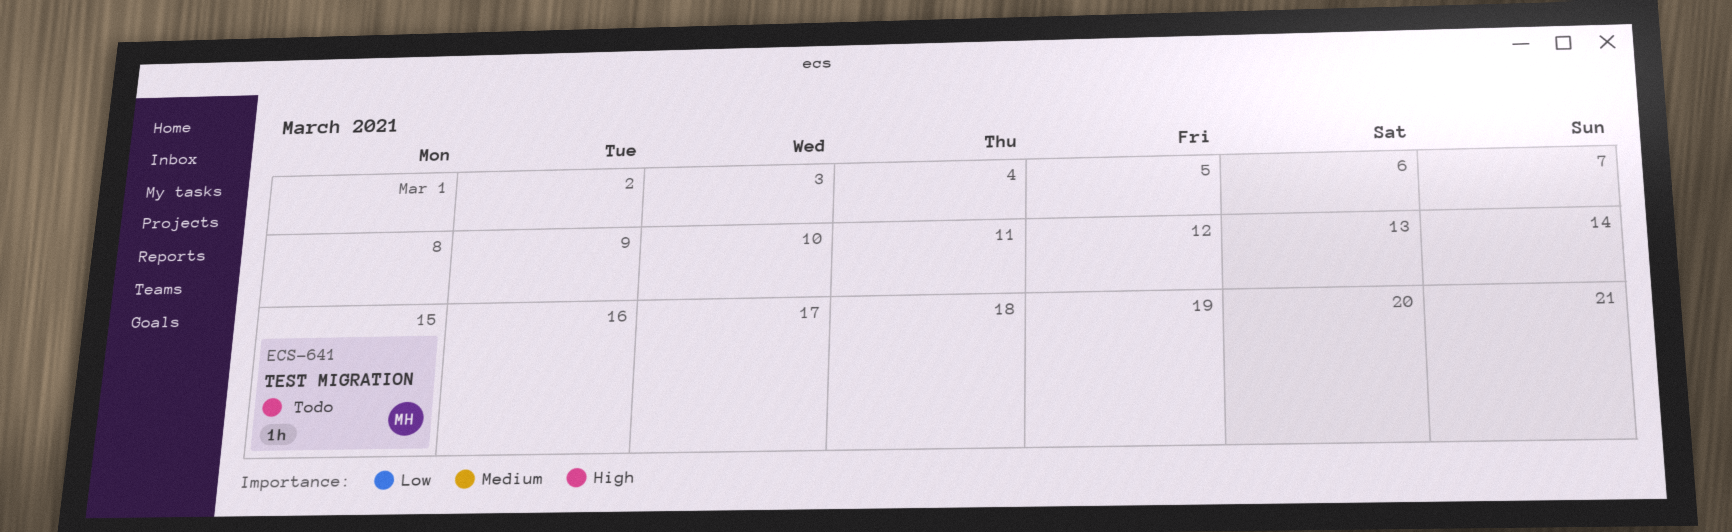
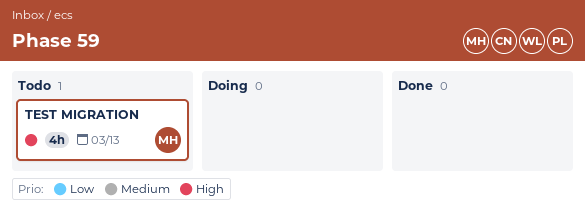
TEST MIGRATION, estimate: 1h -> 4h
TEST MIGRATION, due: Mar 15 -> Mar 13

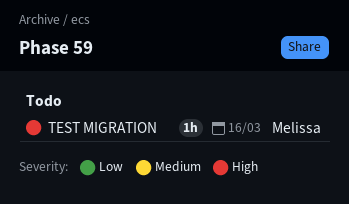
TEST MIGRATION, estimate: 4h -> 1h
TEST MIGRATION, due: Mar 13 -> Mar 16

